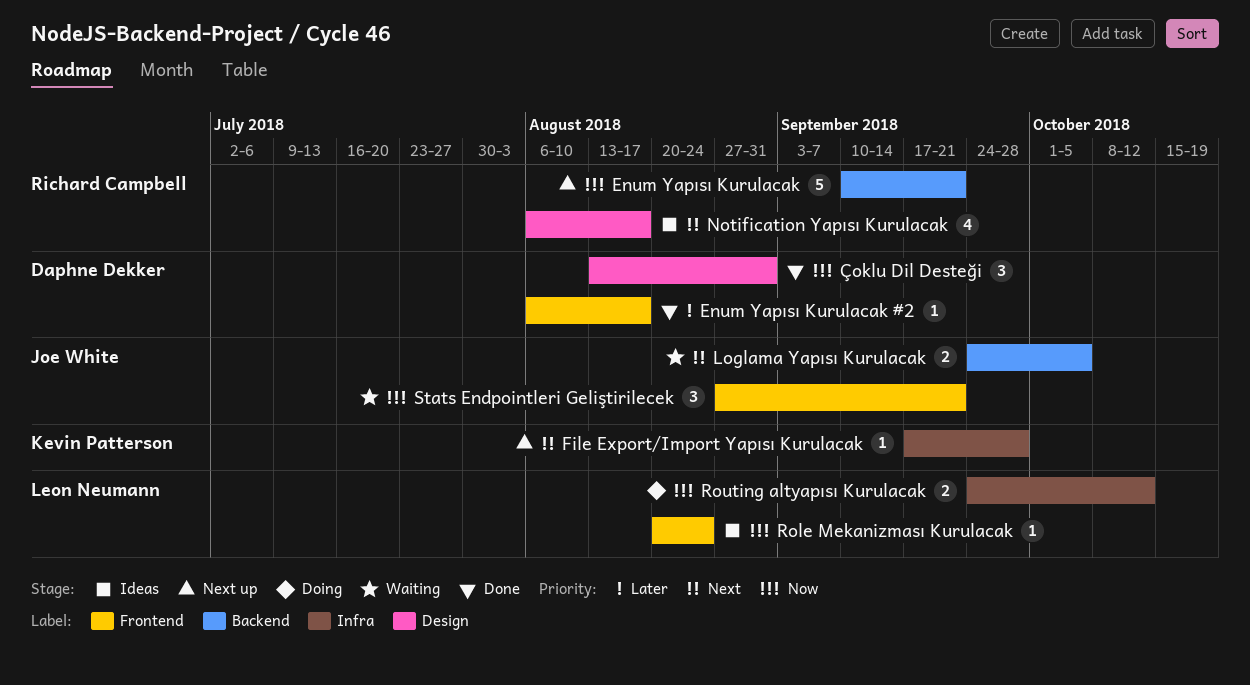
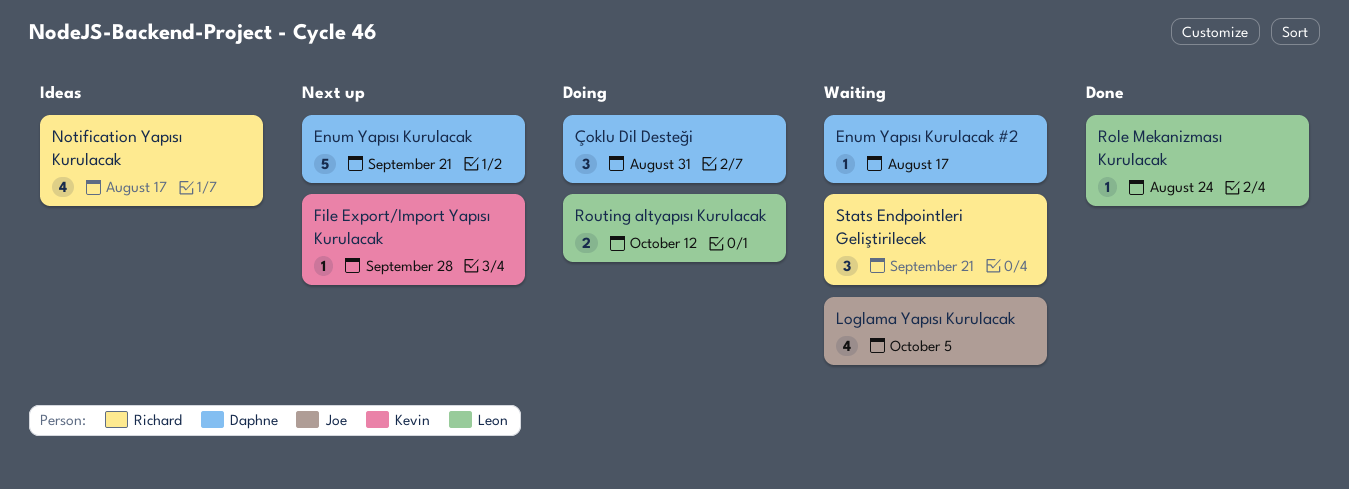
Enum Yapısı Kurulacak, owner: Richard Campbell -> Daphne Dekker
Enum Yapısı Kurulacak #2, status: Done -> Waiting
Loglama Yapısı Kurulacak, estimate: 2 -> 4
Role Mekanizması Kurulacak, status: Ideas -> Done
Stats Endpointleri Geliştirilecek, owner: Joe White -> Richard Campbell
Çoklu Dil Desteği, status: Done -> Doing

